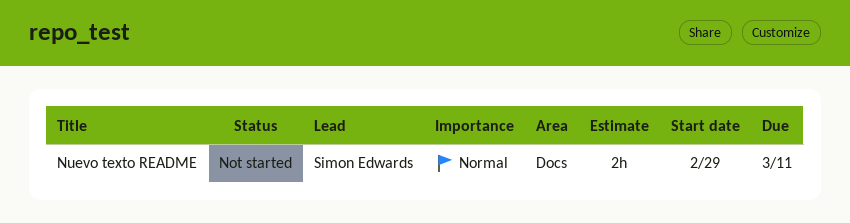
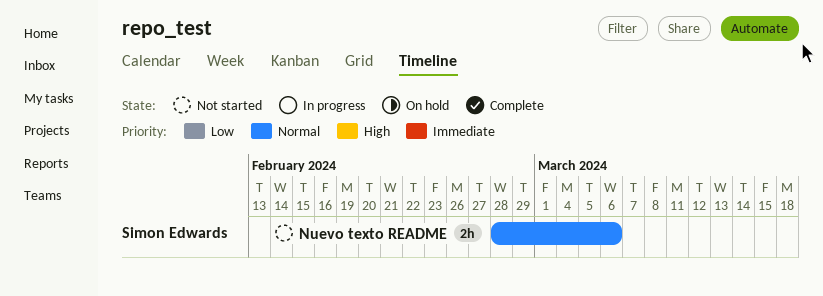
Nuevo texto README, start: Feb 29 -> Feb 28
Nuevo texto README, due: Mar 11 -> Mar 6

